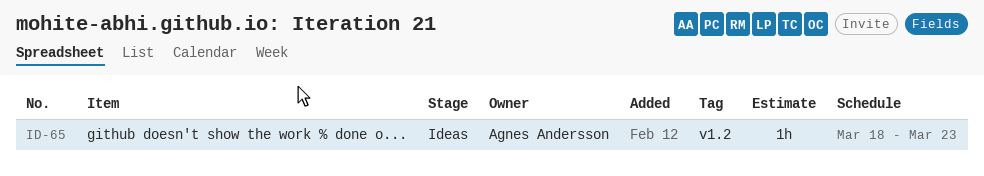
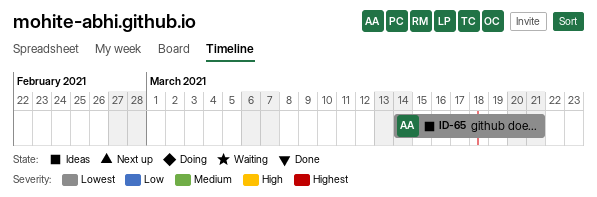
ID-65, start: Mar 18 -> Mar 14
ID-65, due: Mar 23 -> Mar 21

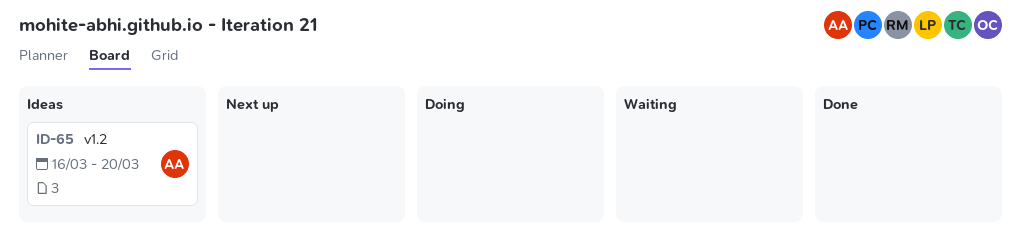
ID-65, start: Mar 14 -> Mar 16
ID-65, due: Mar 21 -> Mar 20

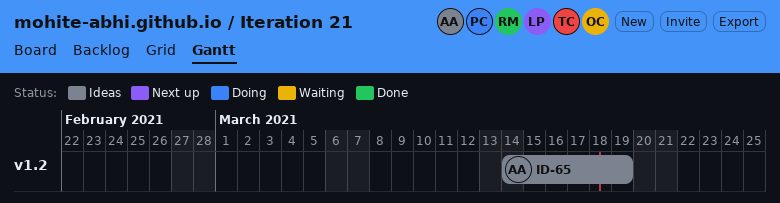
ID-65, start: Mar 16 -> Mar 14
ID-65, due: Mar 20 -> Mar 19

